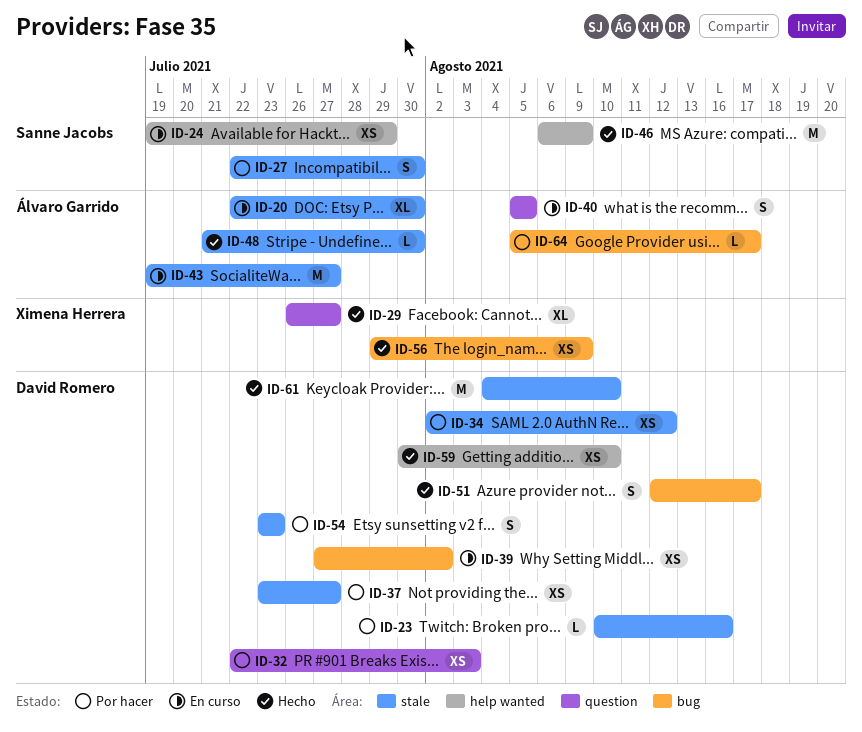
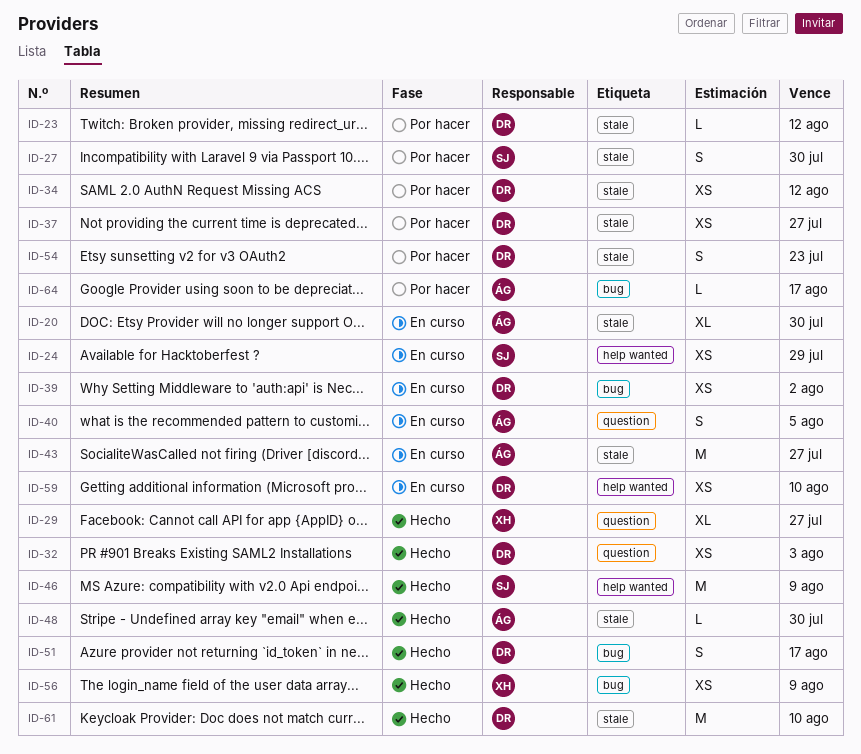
ID-23, due: Aug 16 -> Aug 12
ID-32, status: Por hacer -> Hecho
ID-59, status: Hecho -> En curso

